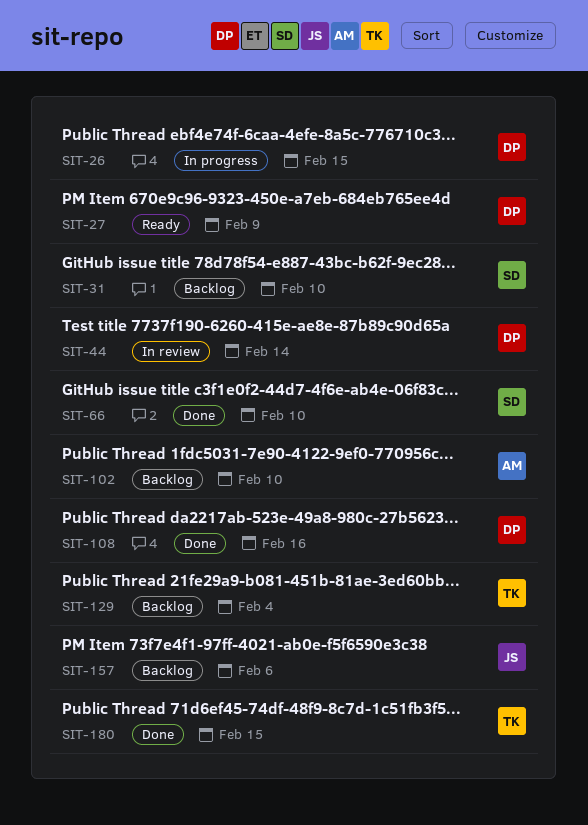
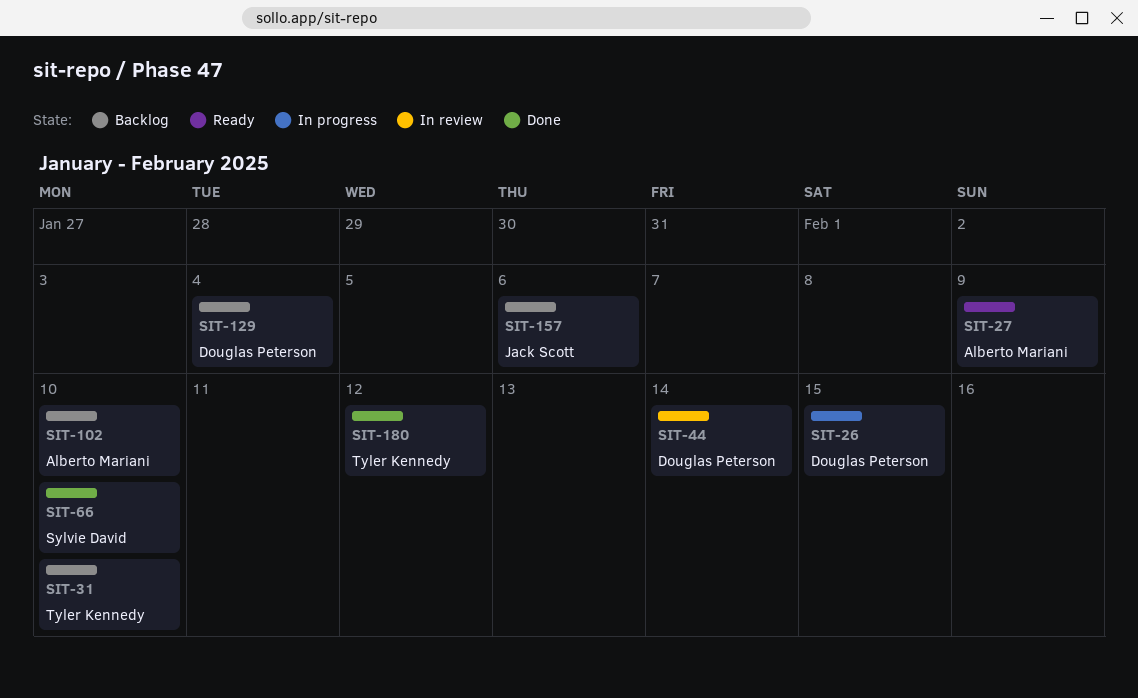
SIT-27, owner: Douglas Peterson -> Alberto Mariani
SIT-31, owner: Sylvie David -> Tyler Kennedy
SIT-108: present -> none
SIT-129, owner: Tyler Kennedy -> Douglas Peterson
SIT-180, due: Feb 15 -> Feb 12

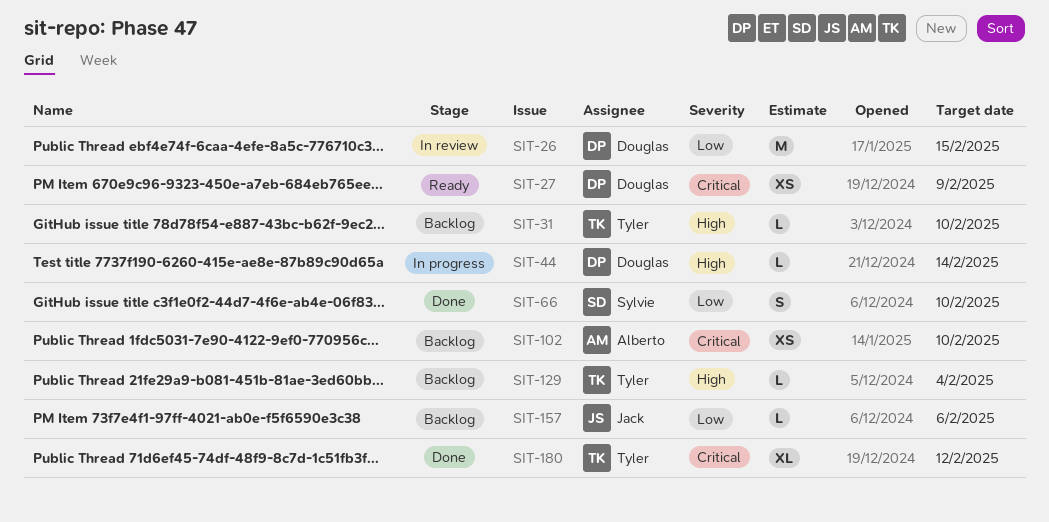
SIT-26, status: In progress -> In review
SIT-27, owner: Alberto Mariani -> Douglas Peterson
SIT-44, status: In review -> In progress
SIT-129, owner: Douglas Peterson -> Tyler Kennedy

